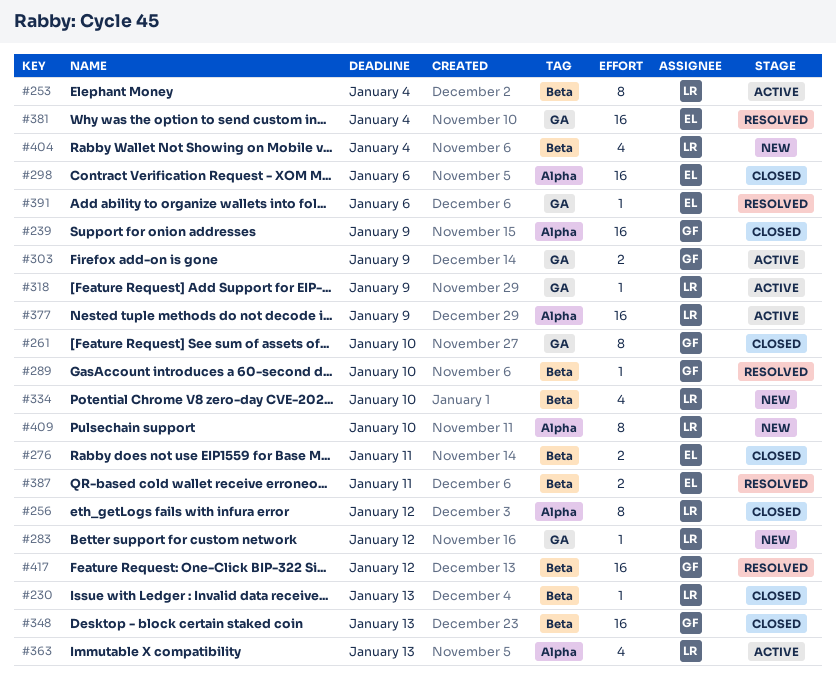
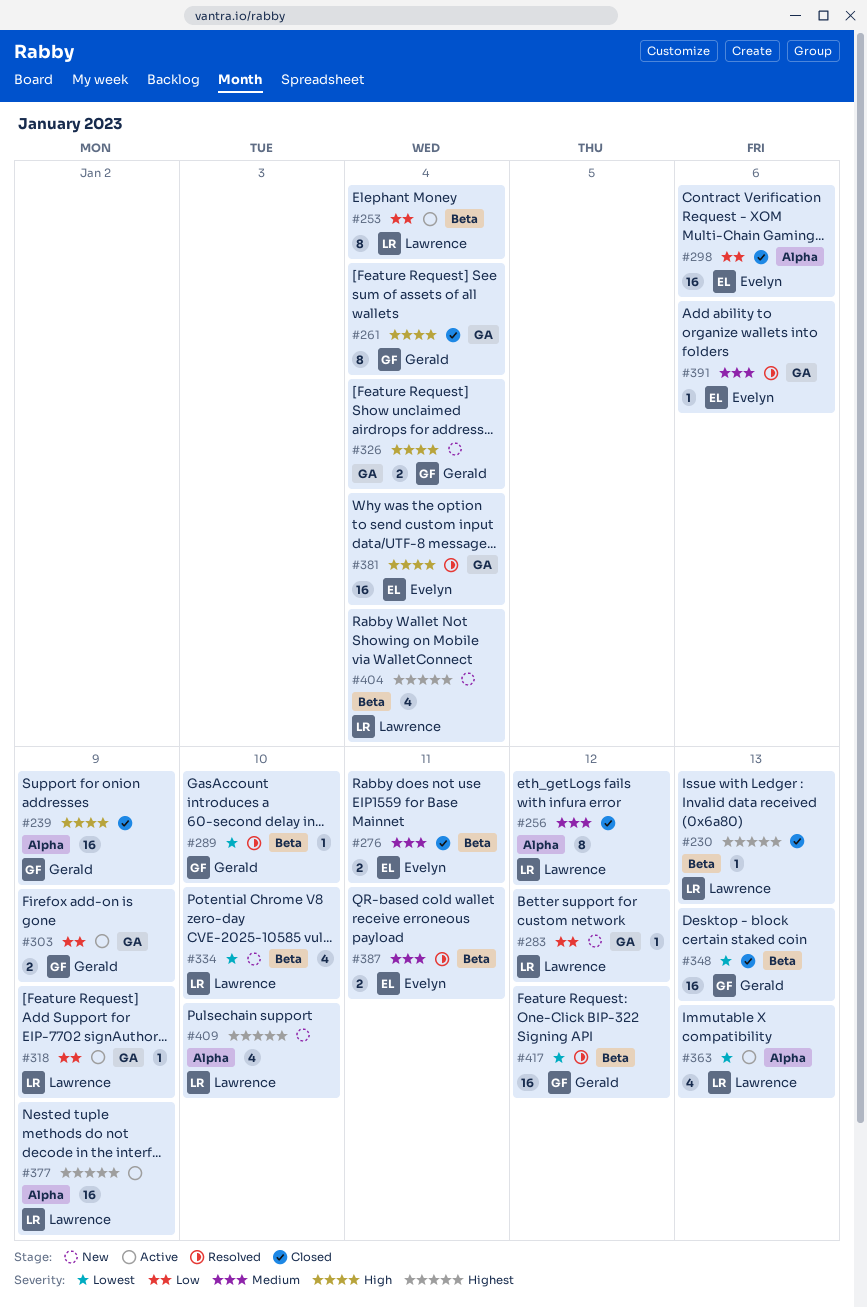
#261, due: Jan 10 -> Jan 4
#326: none -> present
#409, estimate: 8 -> 4

